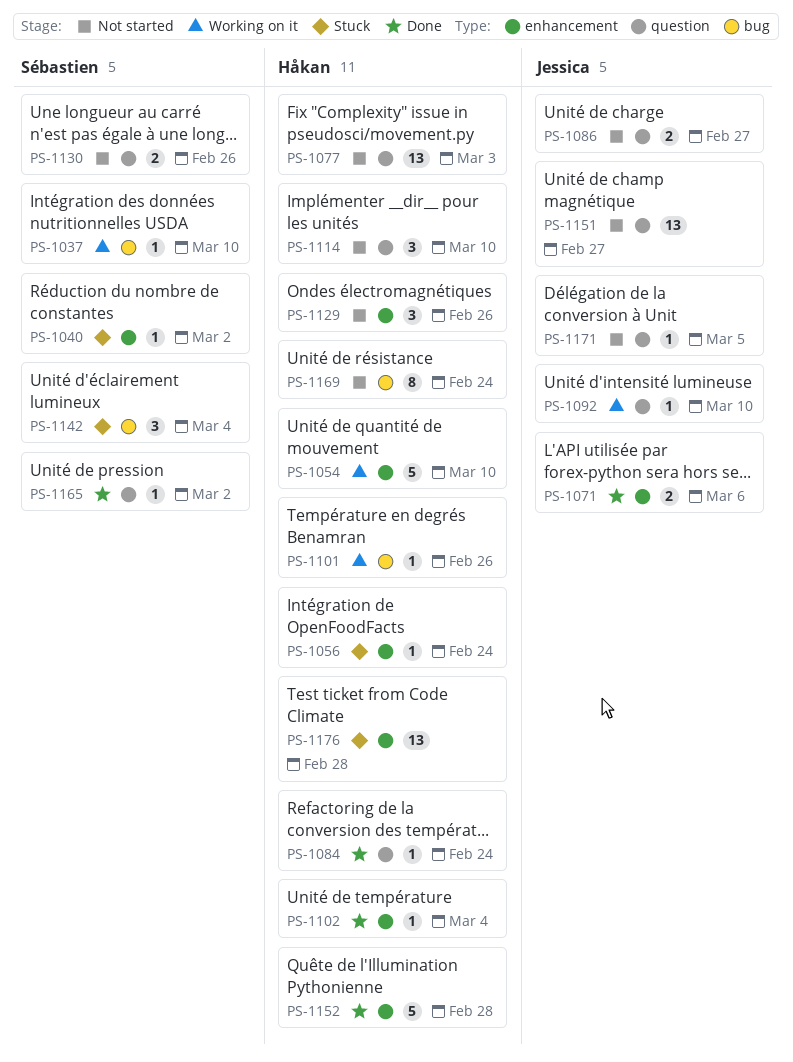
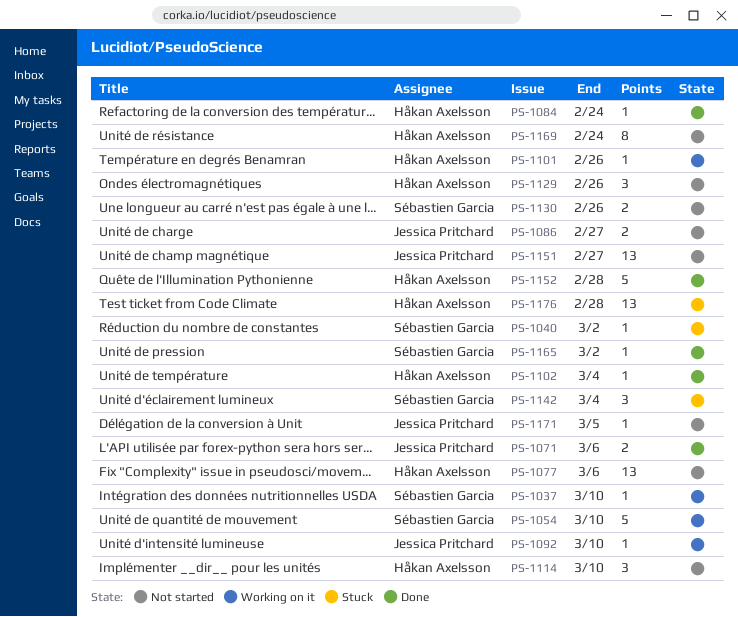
PS-1054, owner: Håkan Axelsson -> Sébastien Garcia
PS-1056: present -> none
PS-1077, due: Mar 3 -> Mar 6

